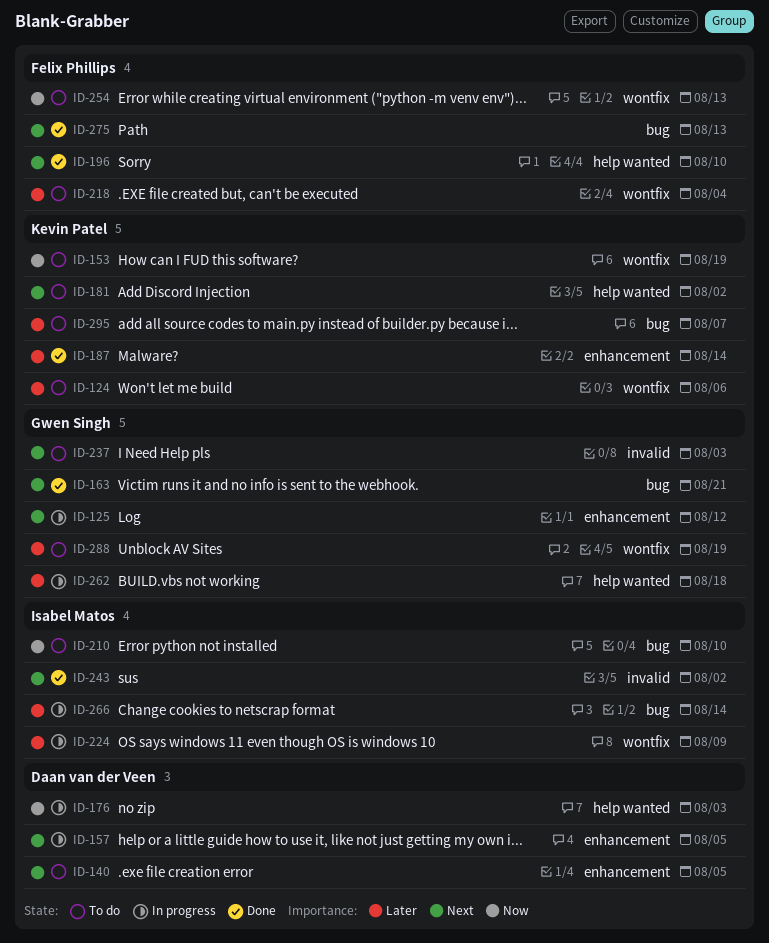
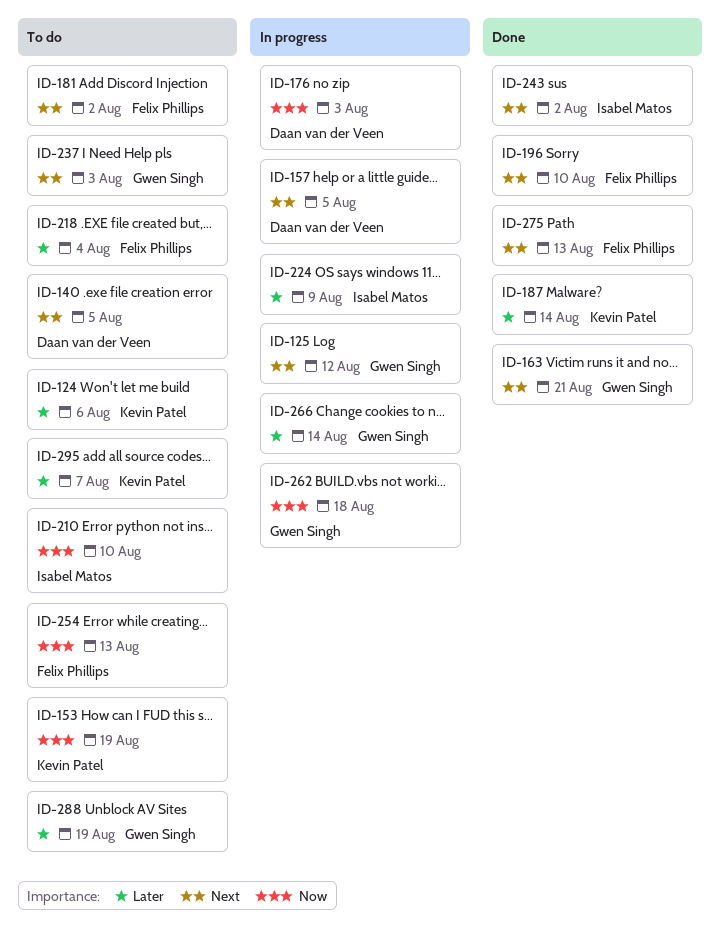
ID-181, owner: Kevin Patel -> Felix Phillips
ID-262, priority: Later -> Now
ID-266, owner: Isabel Matos -> Gwen Singh

